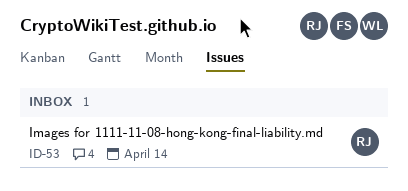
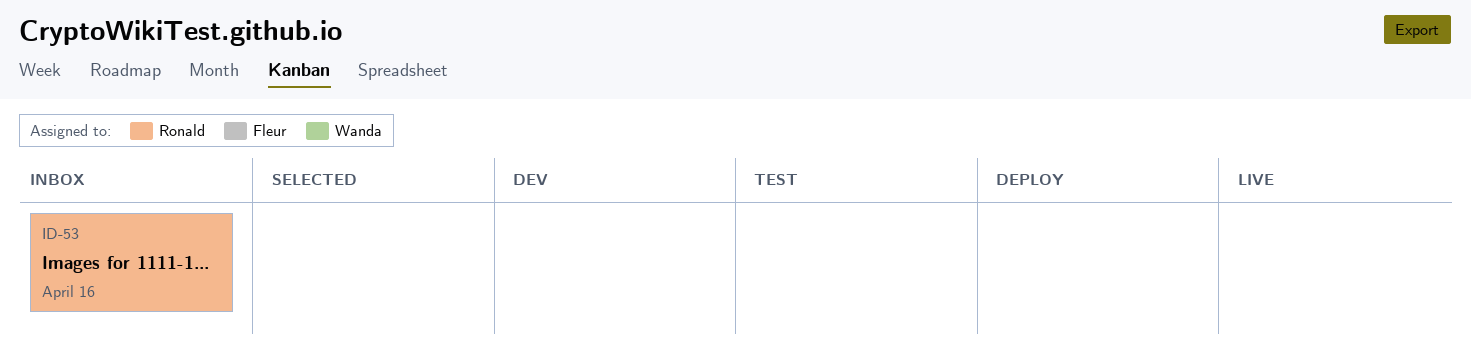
ID-53, due: Apr 14 -> Apr 16

